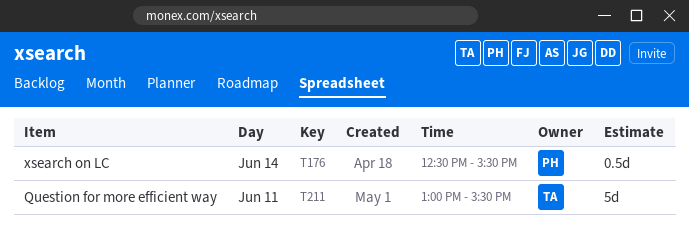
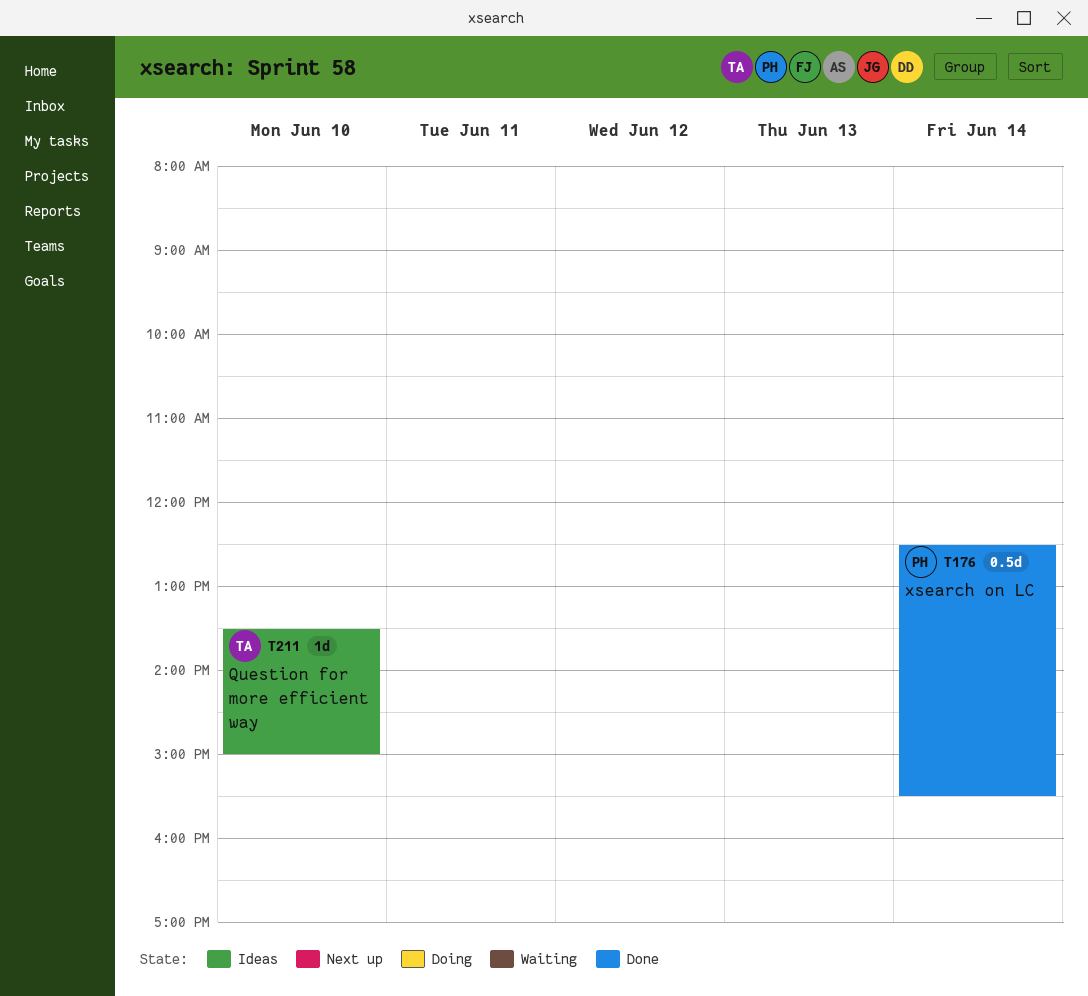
T211, estimate: 5d -> 1d
T211, day: Jun 11 -> Jun 10
T211, begins: 13:00 -> 13:30
T211, ends: 15:30 -> 15:00

